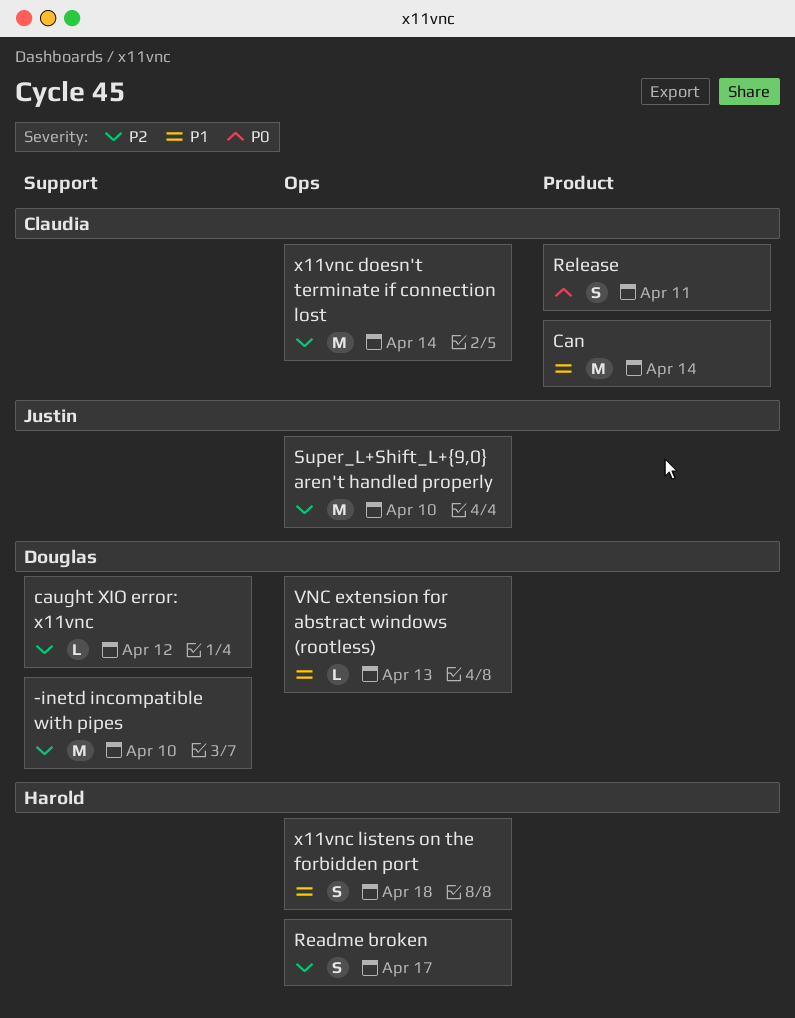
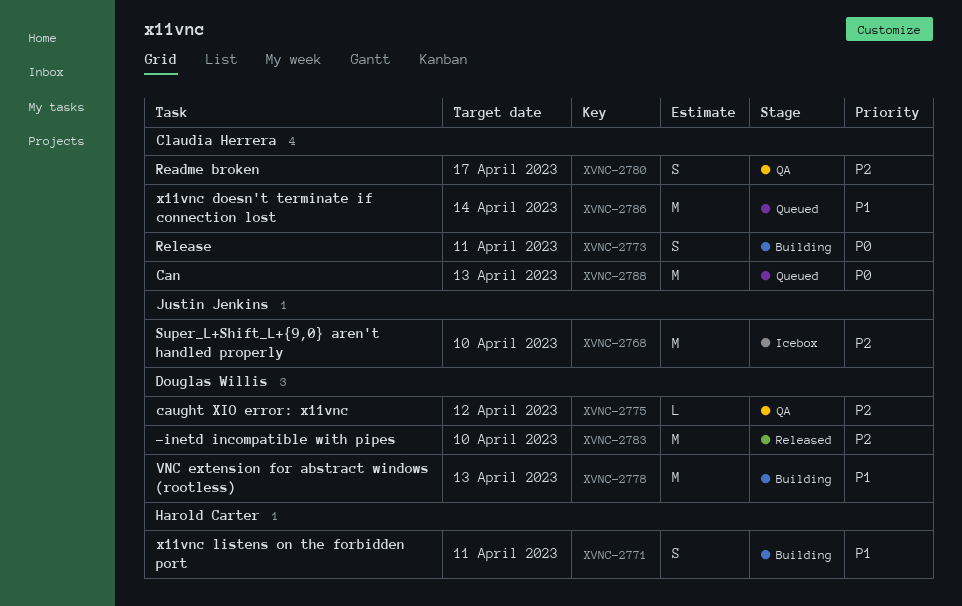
Can, priority: P1 -> P0
Can, due: Apr 14 -> Apr 13
Readme broken, owner: Harold Carter -> Claudia Herrera
VNC extension for abstract windows (rootless), estimate: L -> M
x11vnc doesn't terminate if connection lost, priority: P2 -> P1
x11vnc listens on the forbidden port, due: Apr 18 -> Apr 11

